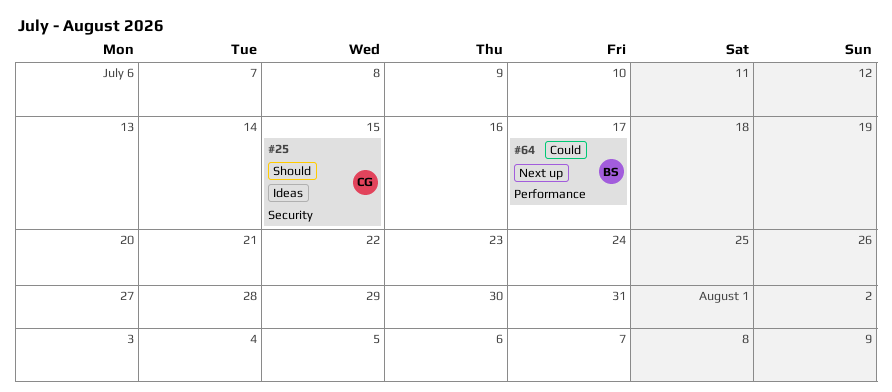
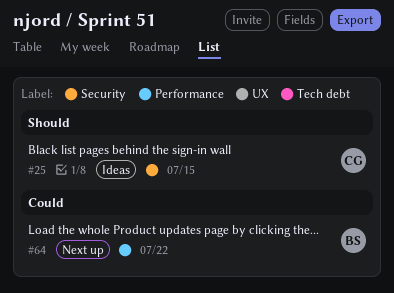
#64, due: Jul 17 -> Jul 22

